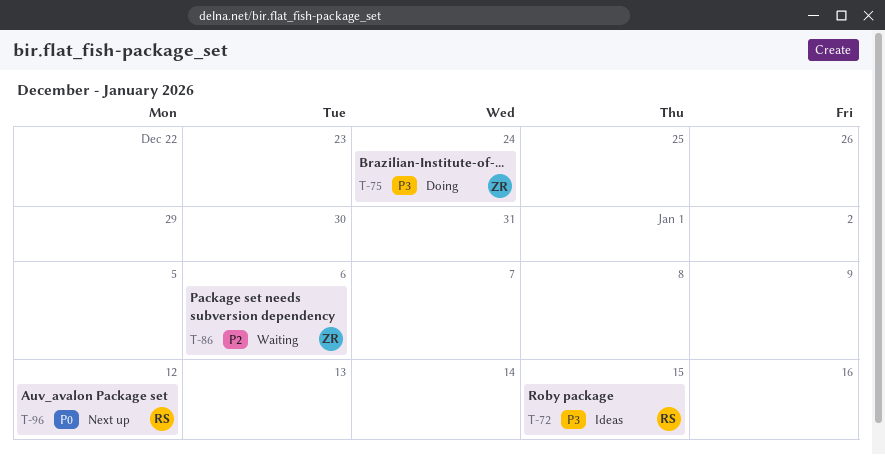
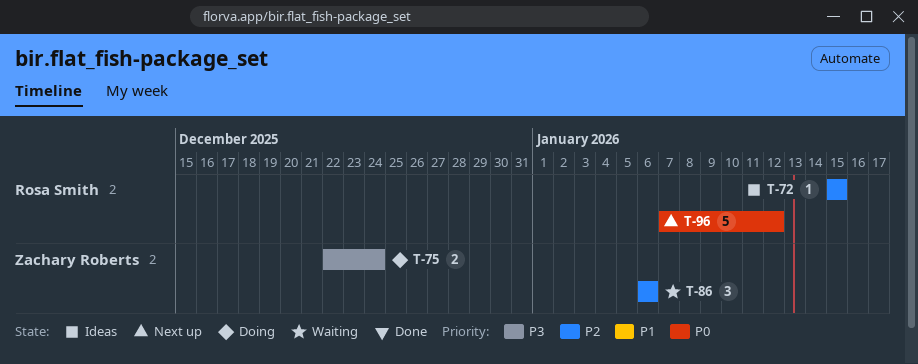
T-72, priority: P3 -> P2

